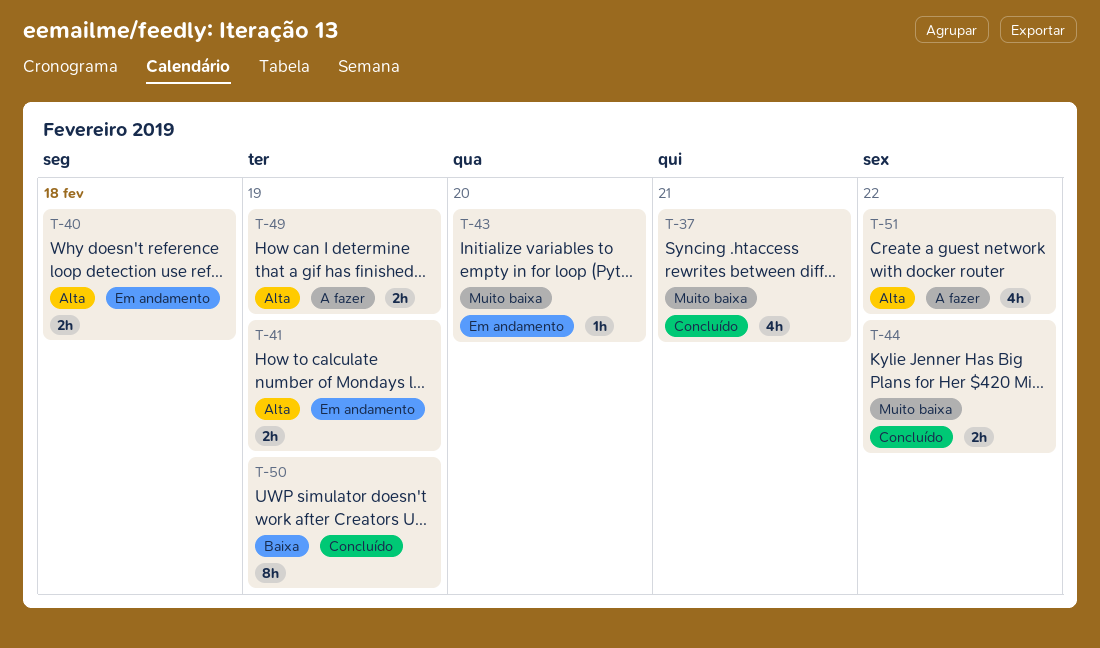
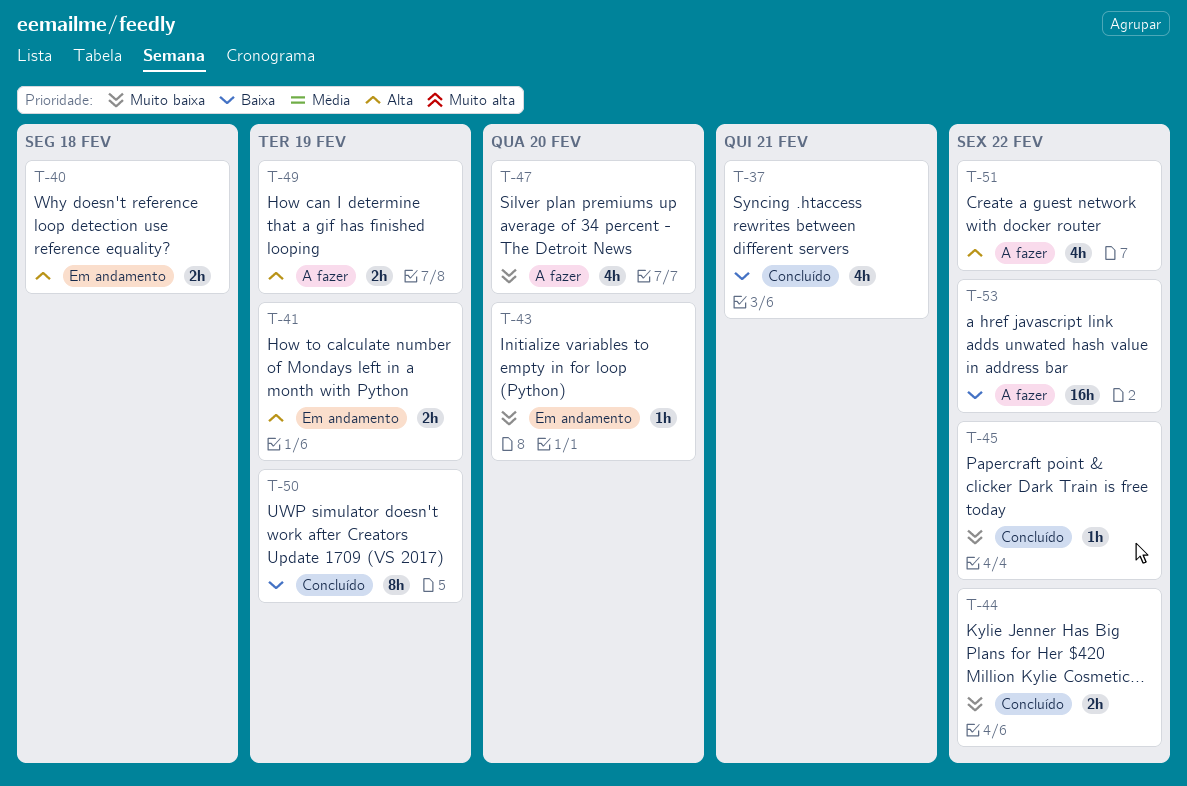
T-37, priority: Muito baixa -> Baixa
T-45: none -> present
T-47: none -> present
T-53: none -> present

